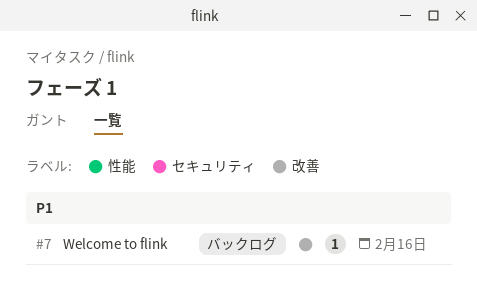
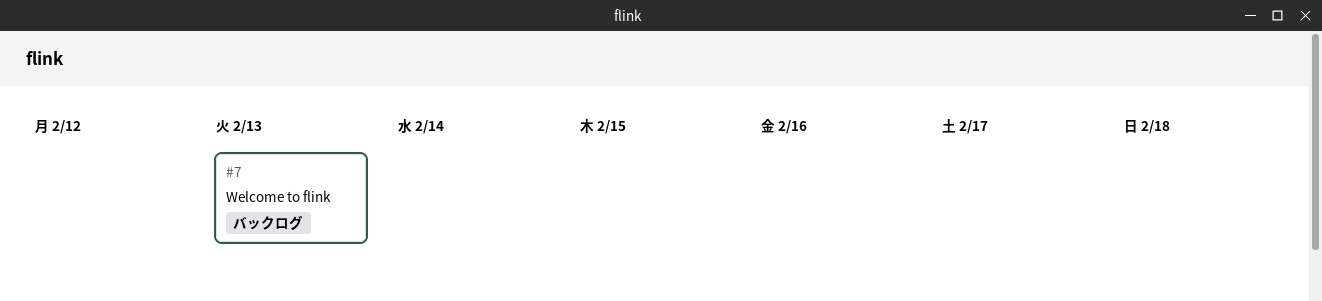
#7, due: Feb 16 -> Feb 13

